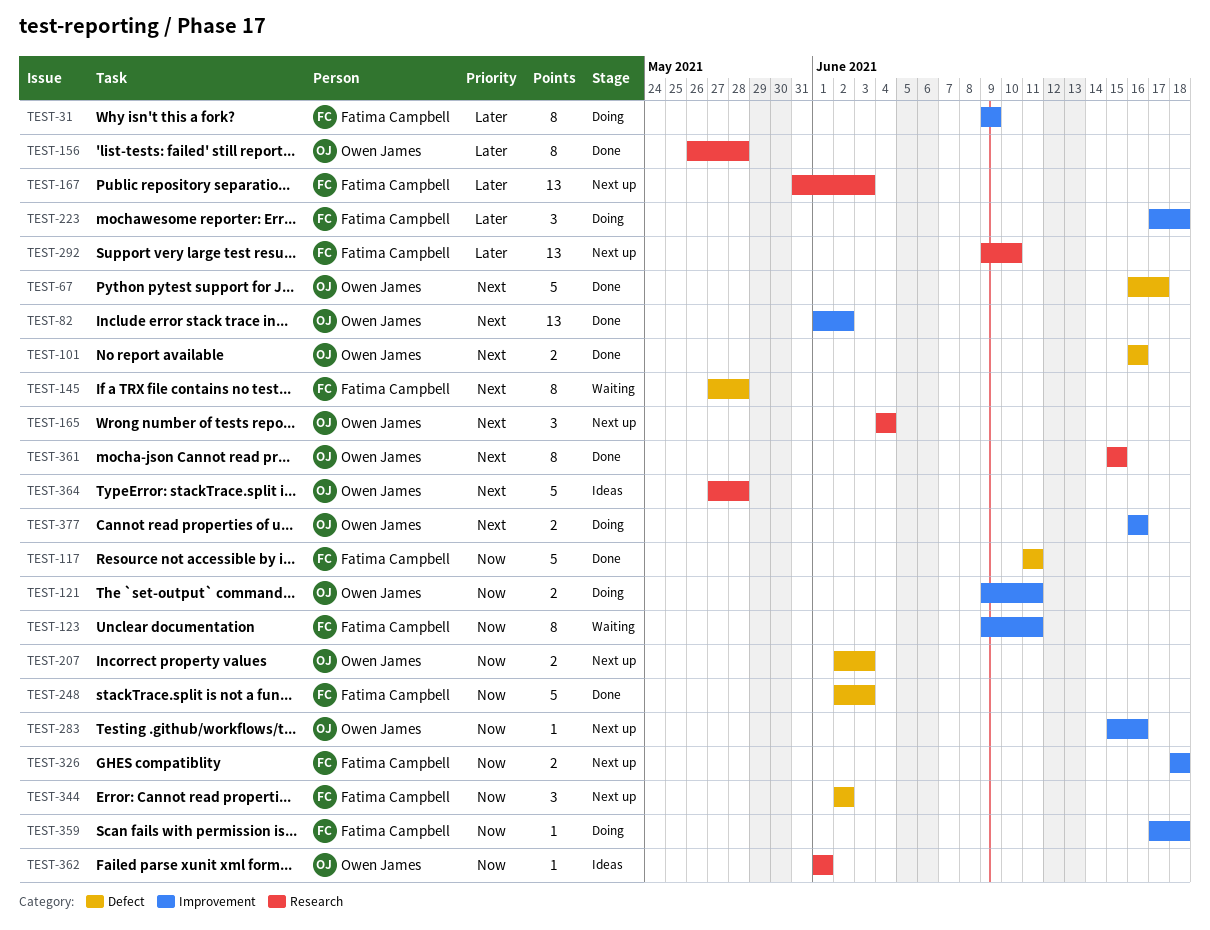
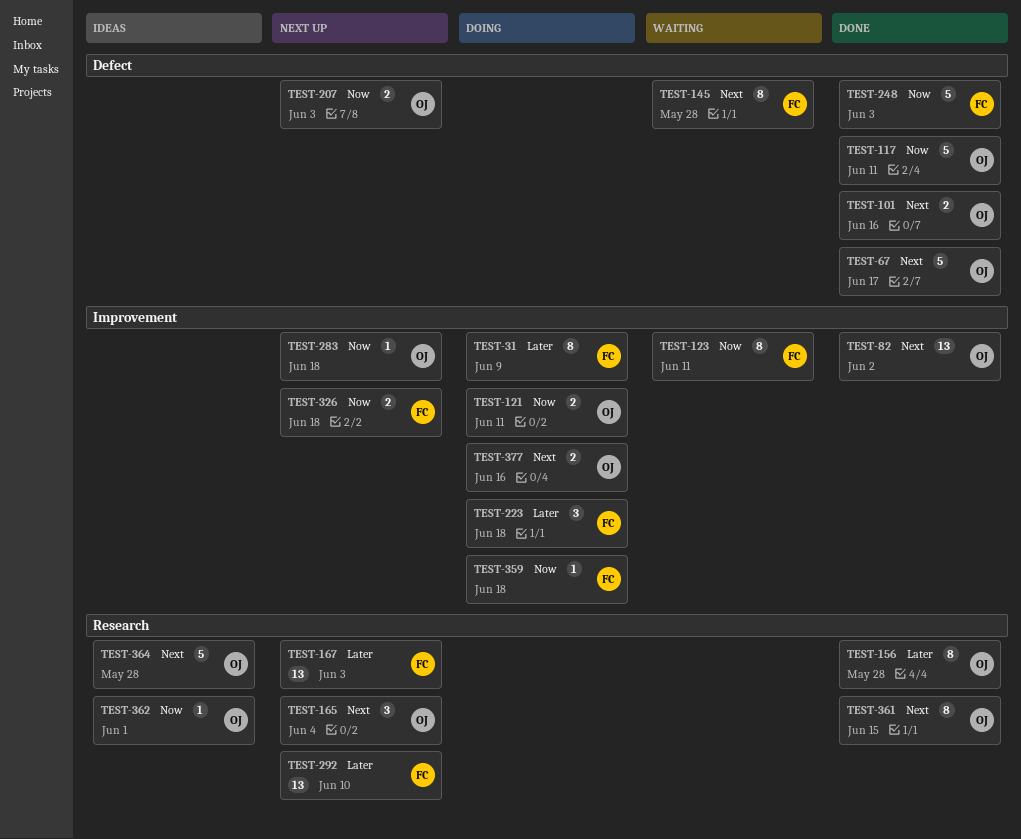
TEST-117, owner: Fatima Campbell -> Owen James
TEST-283, due: Jun 16 -> Jun 18
TEST-344: present -> none

